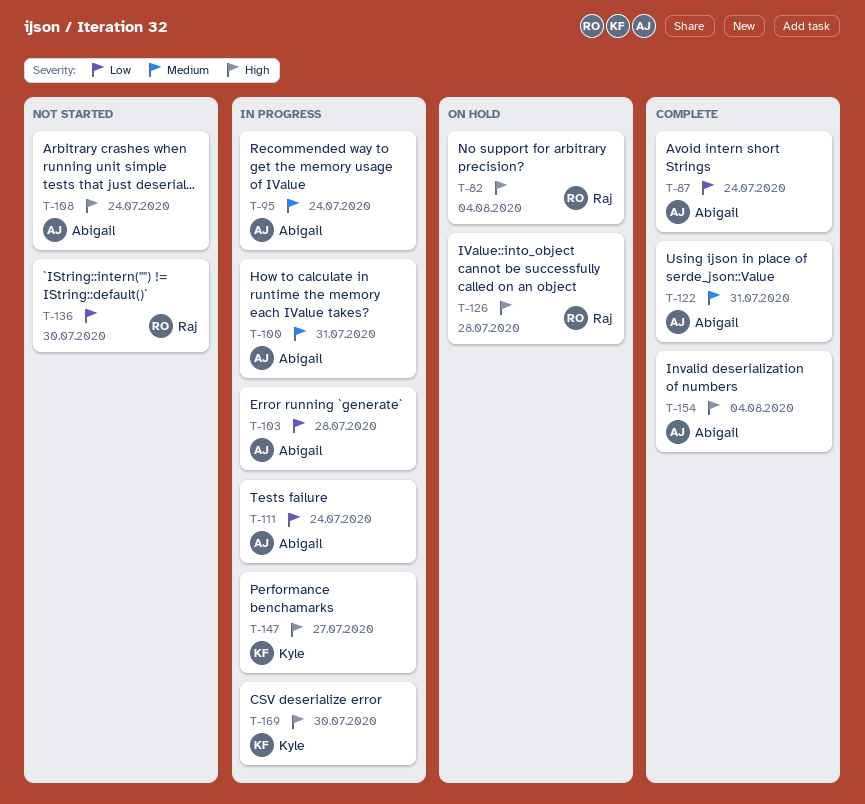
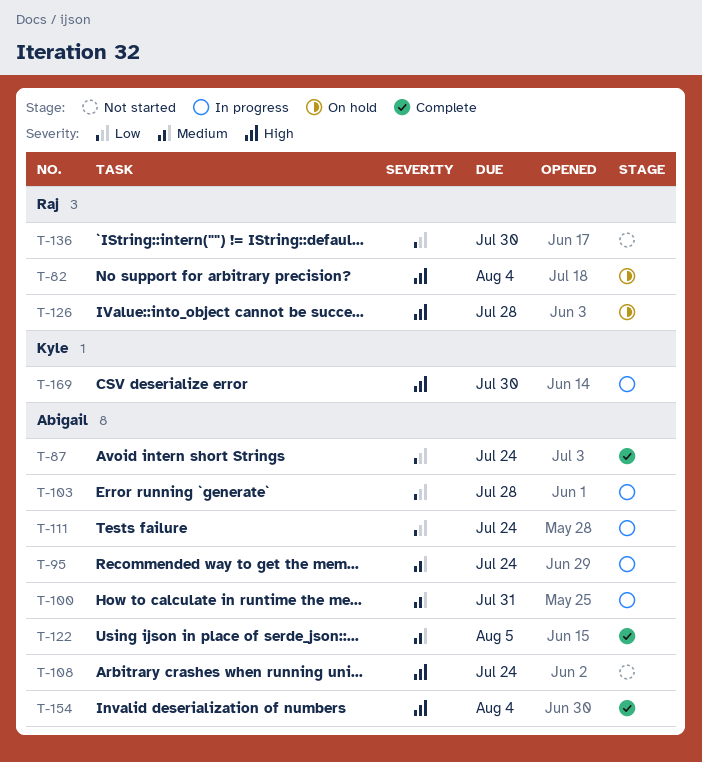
T-122, due: Jul 31 -> Aug 5
T-147: present -> none

